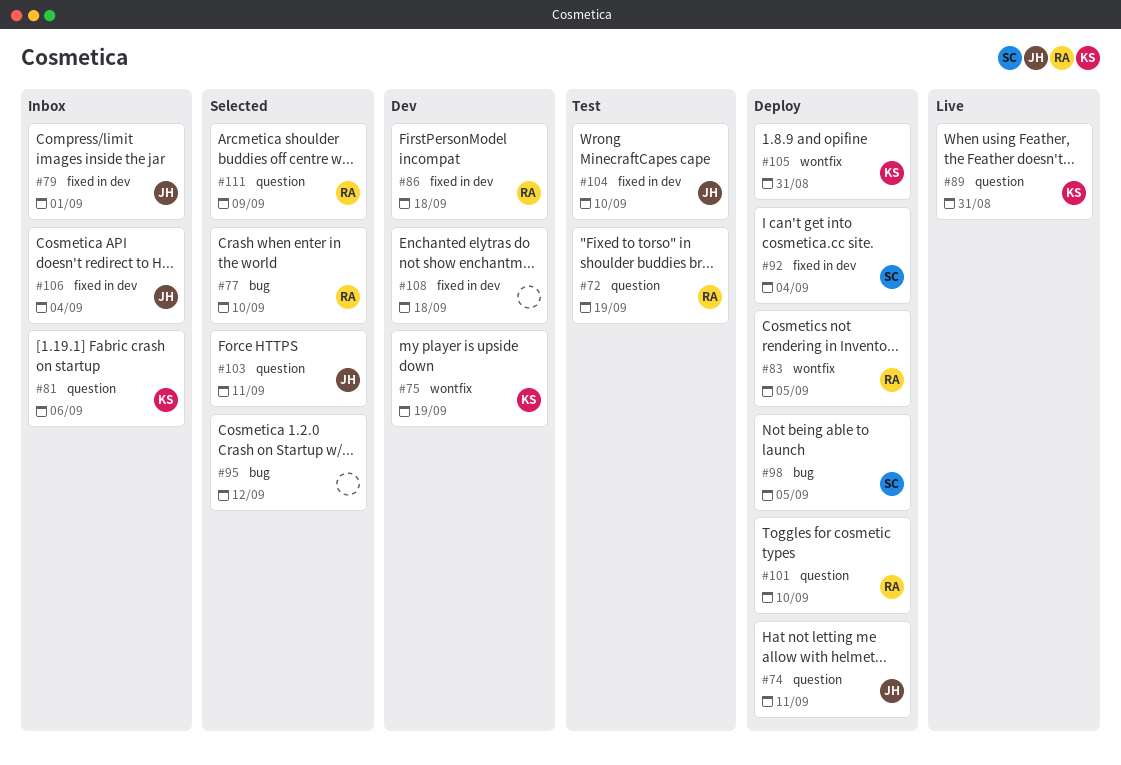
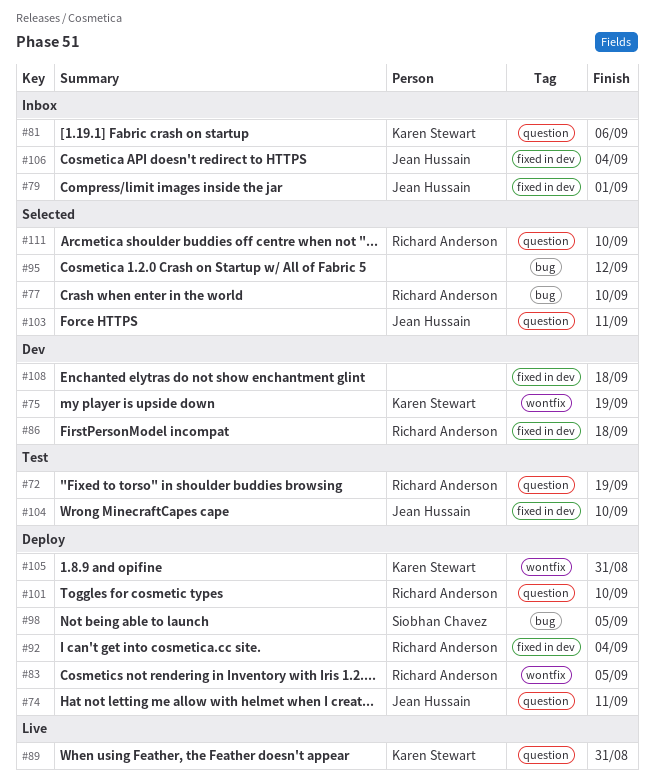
#92, owner: Siobhan Chavez -> Richard Anderson
#111, due: Sep 9 -> Sep 10

